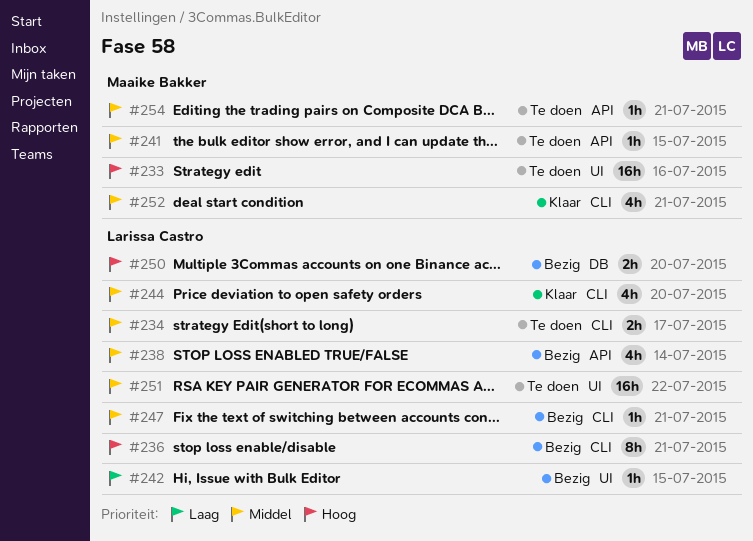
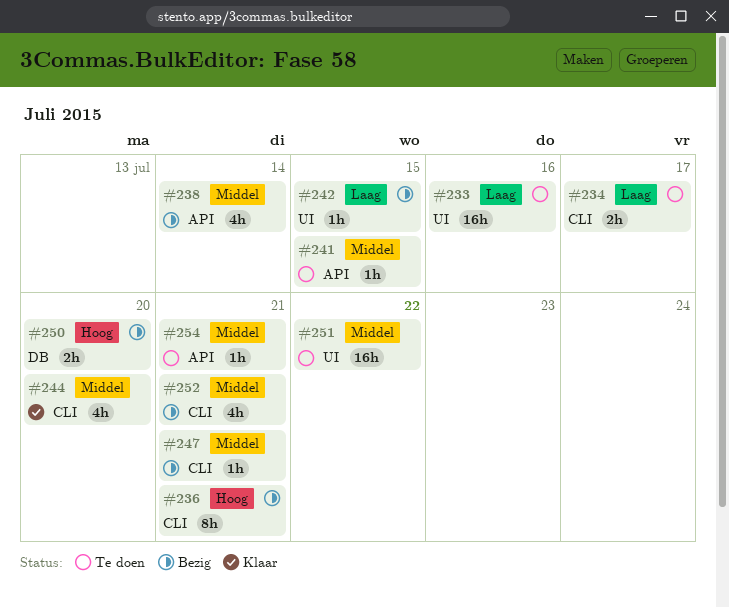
#233, priority: Hoog -> Laag
#234, priority: Middel -> Laag
#252, status: Klaar -> Bezig

